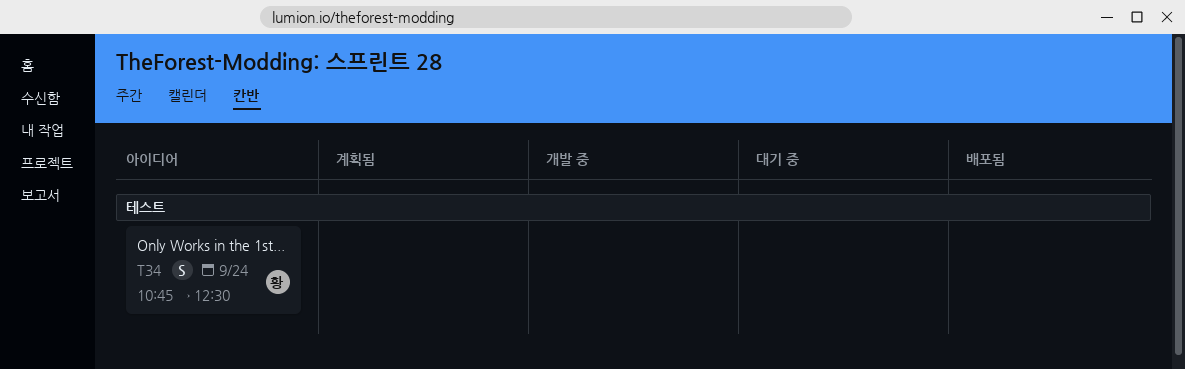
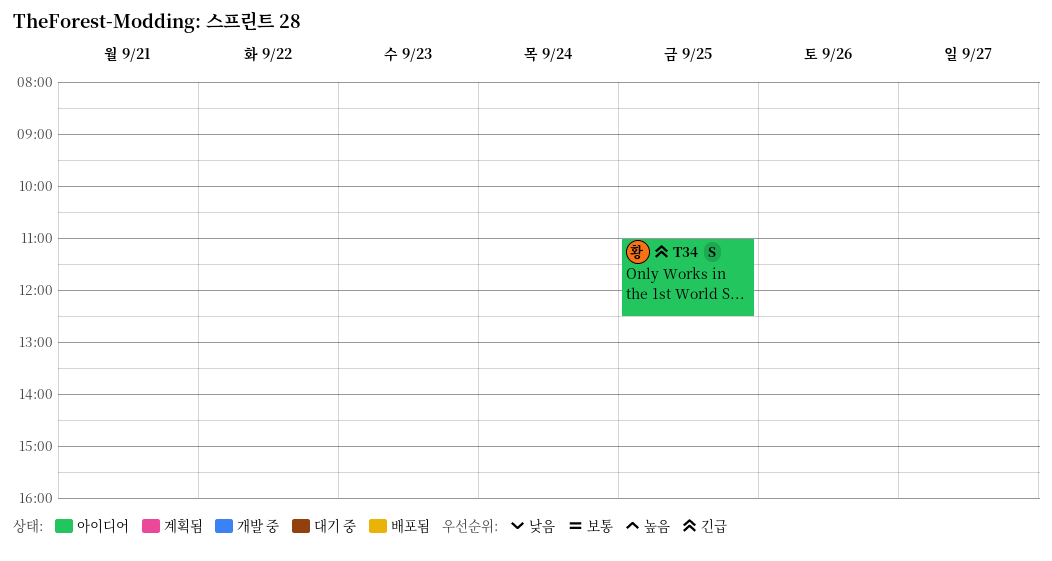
T34, day: Sep 24 -> Sep 25
T34, begins: 10:45 -> 11:00

